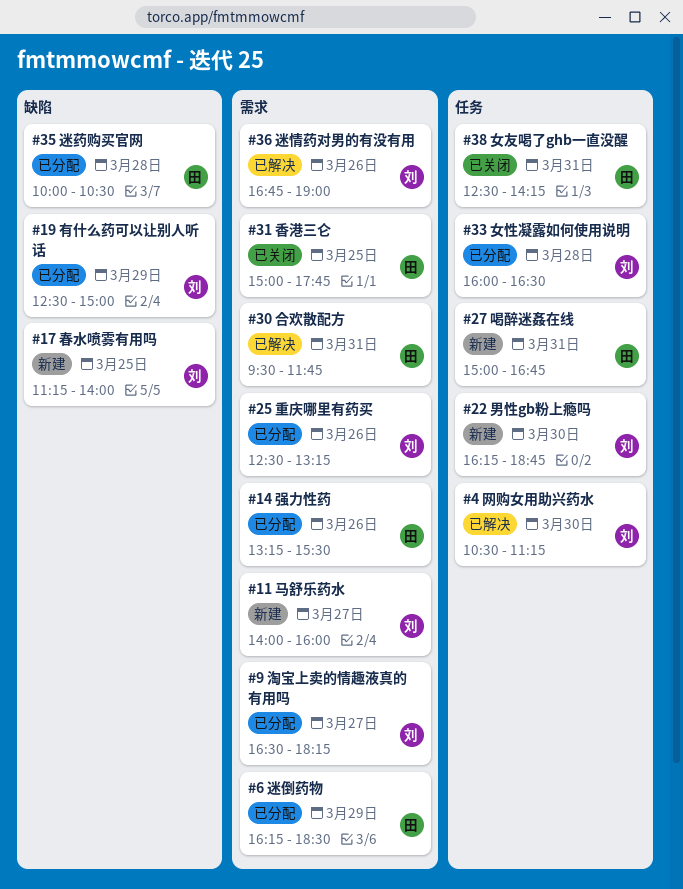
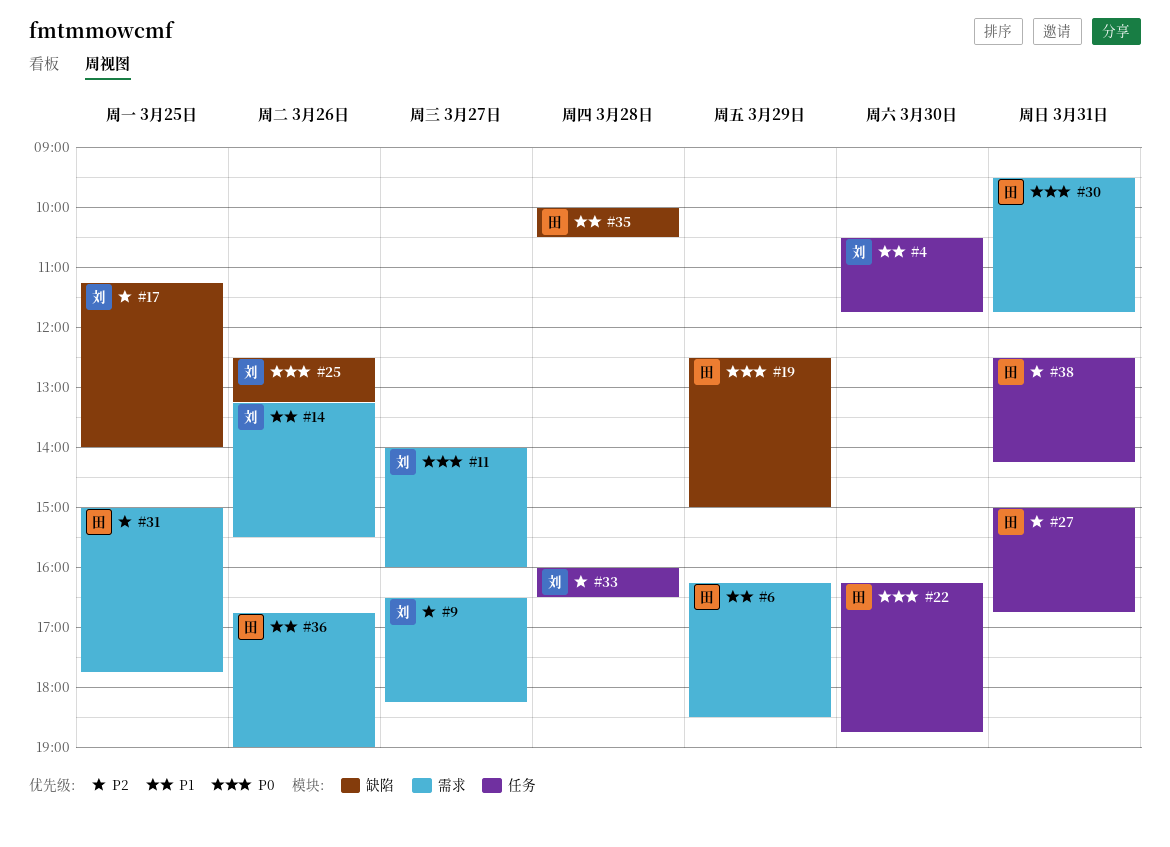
#4, ends: 11:15 -> 11:45
#14, owner: 田 -> 刘
#19, owner: 刘 -> 田
#22, owner: 刘 -> 田
#25, label: 需求 -> 缺陷
#36, owner: 刘 -> 田

